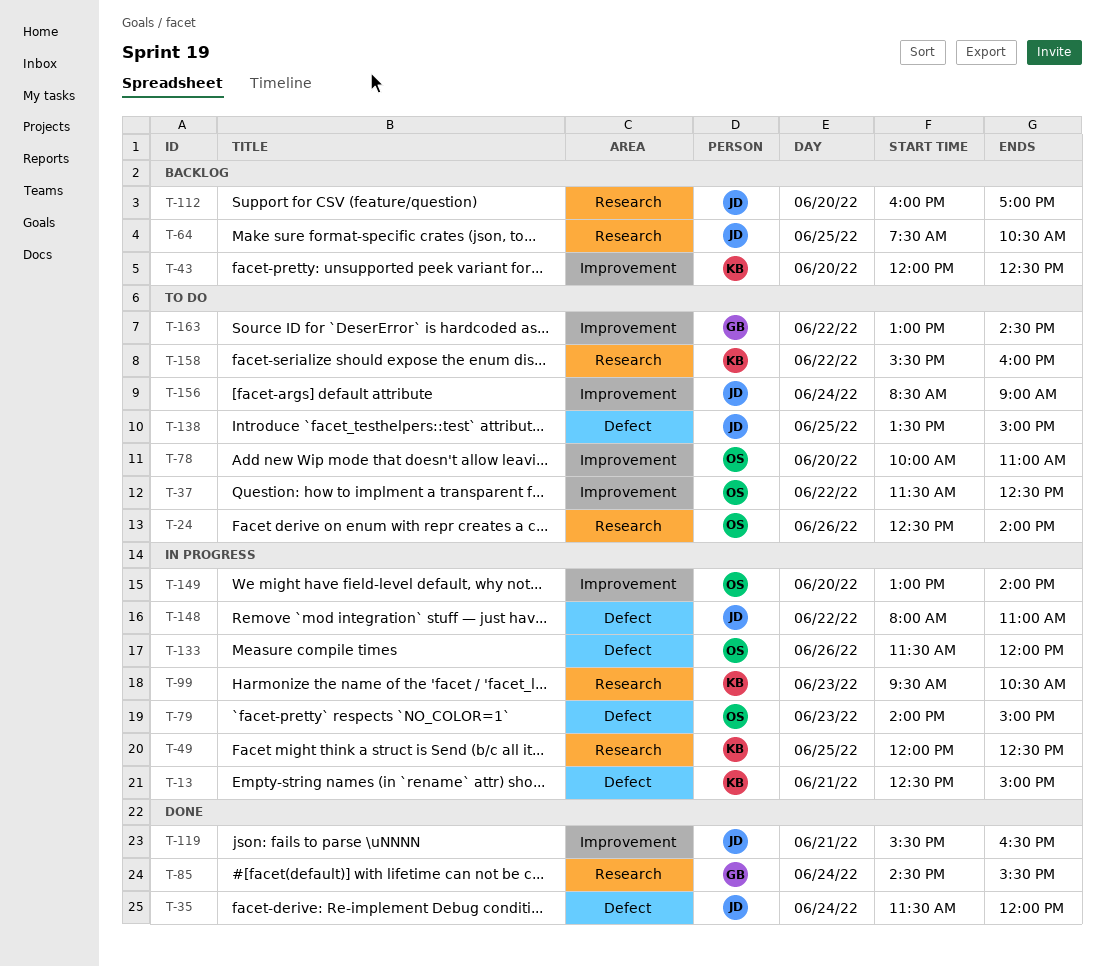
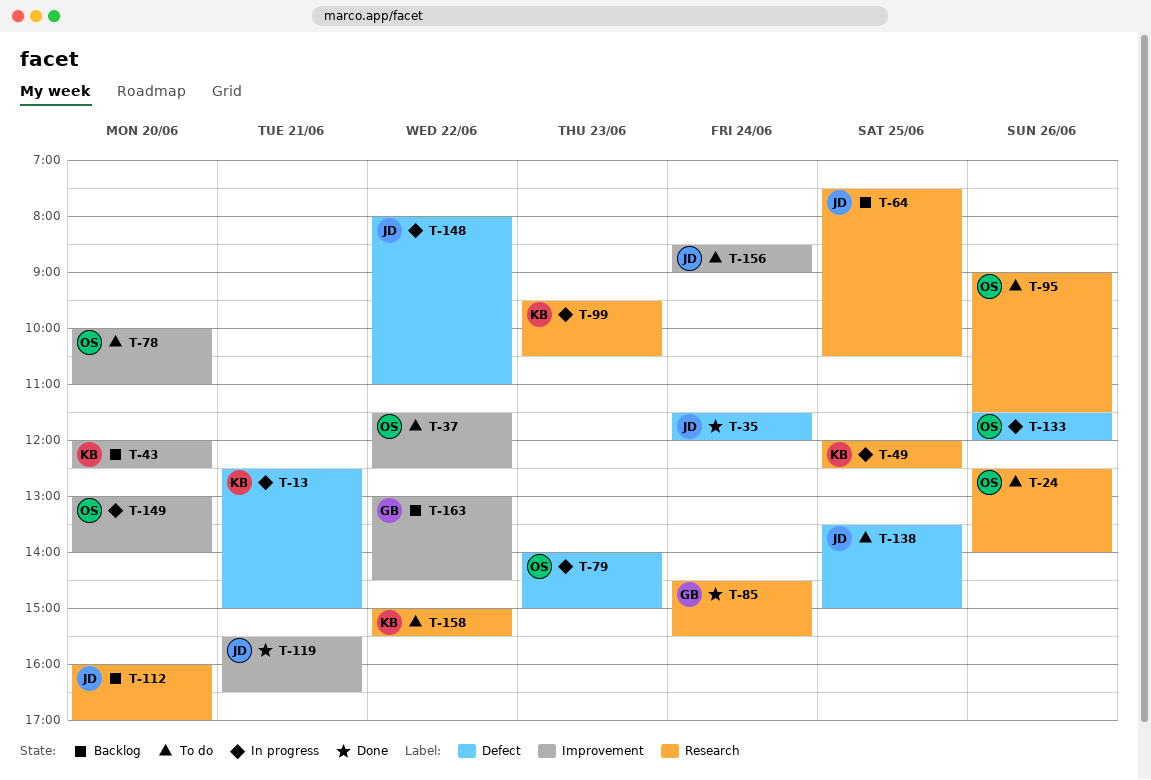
T-95: none -> present
T-158, begins: 15:30 -> 15:00
T-158, ends: 16:00 -> 15:30
T-163, status: To do -> Backlog

